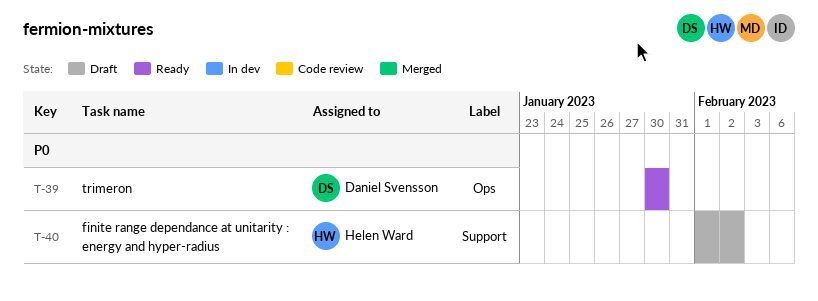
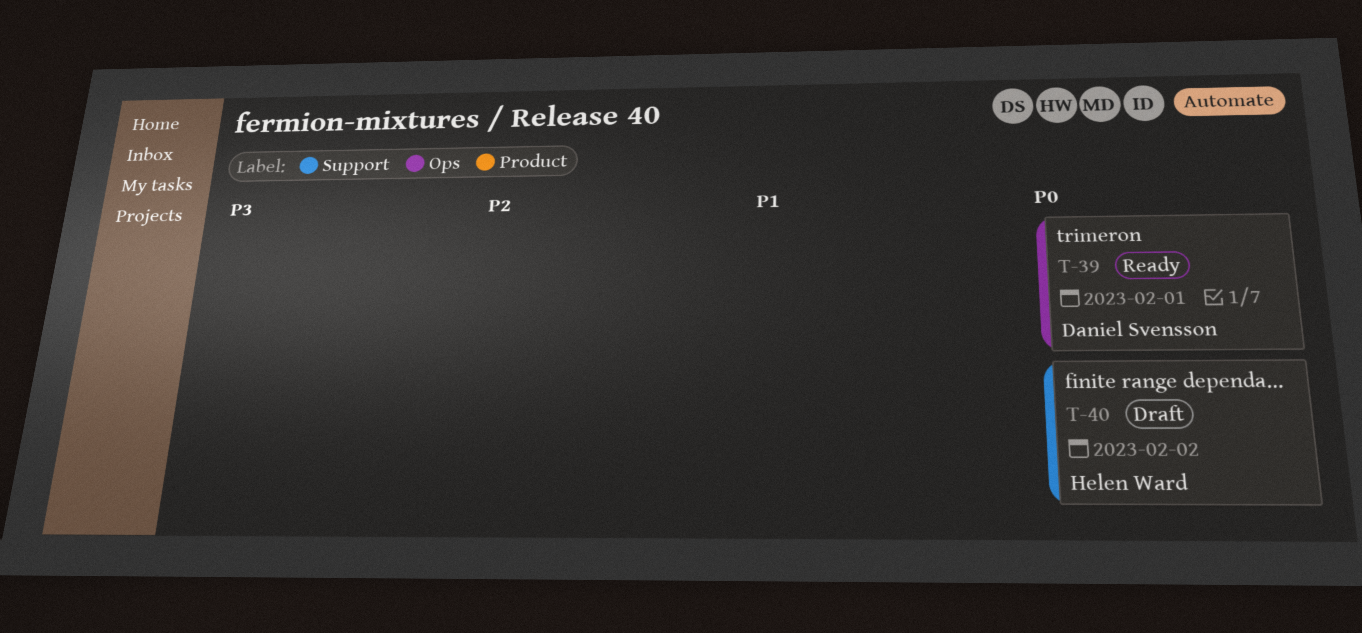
T-39, due: Jan 30 -> Feb 1

